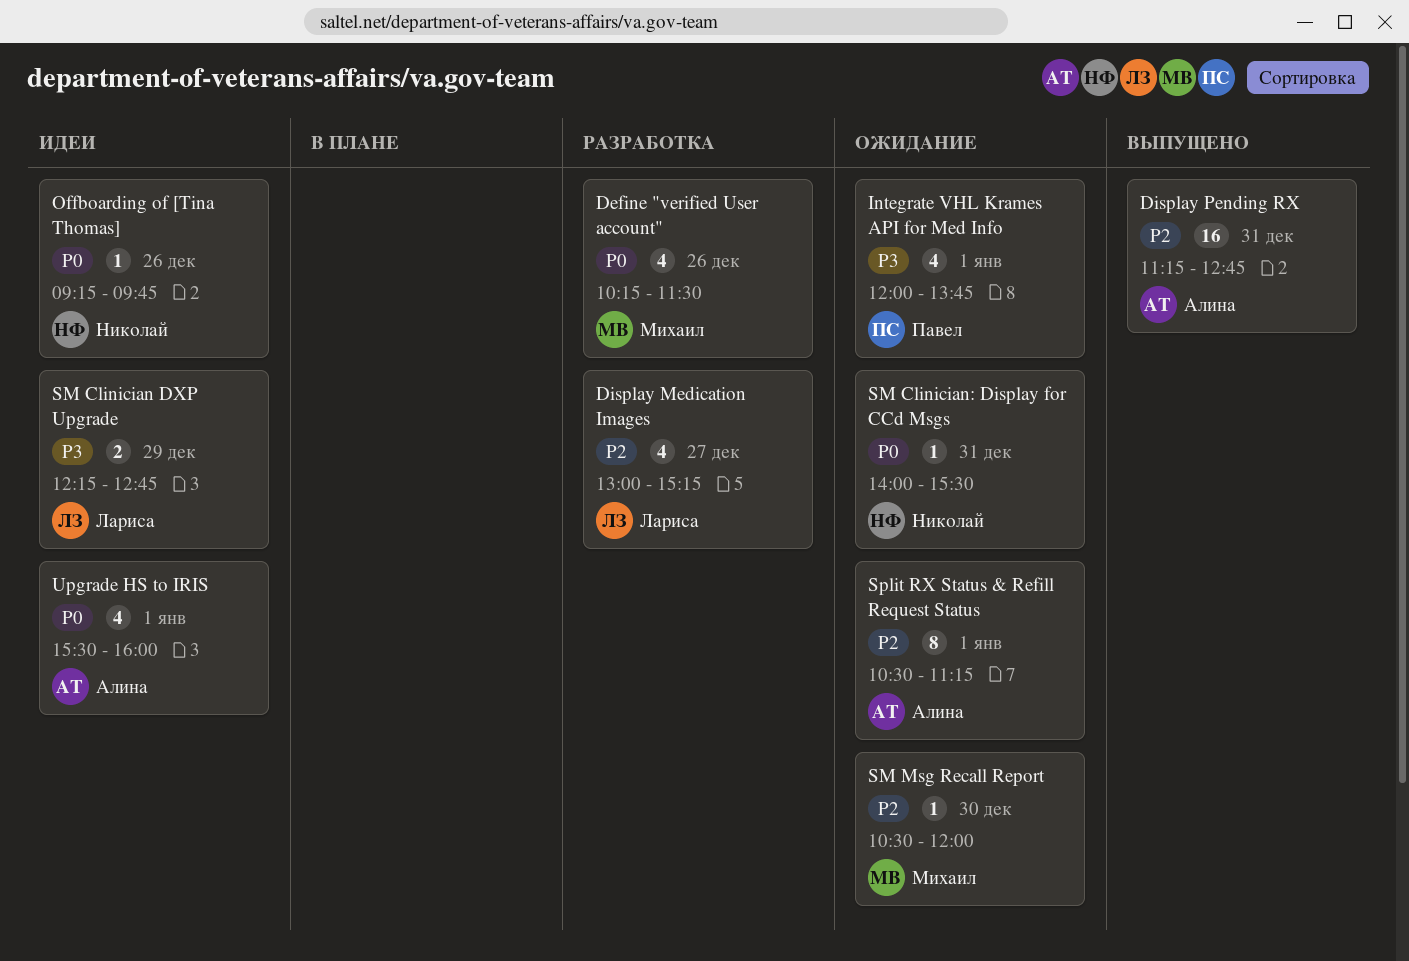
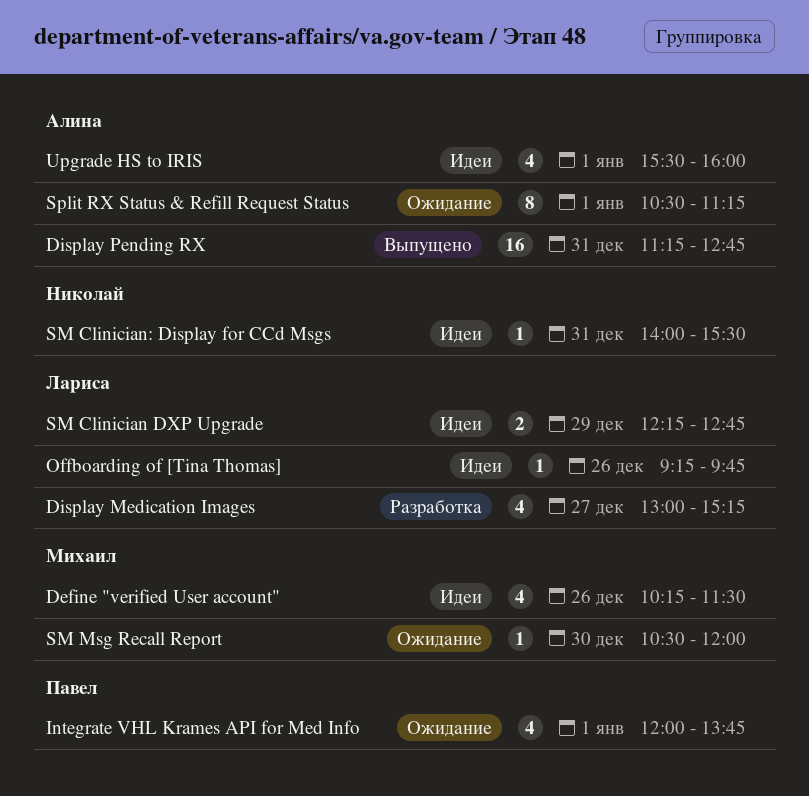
Define "verified User account", status: Разработка -> Идеи
Offboarding of [Tina Thomas], owner: Николай -> Лариса
SM Clinician: Display for CCd Msgs, status: Ожидание -> Идеи

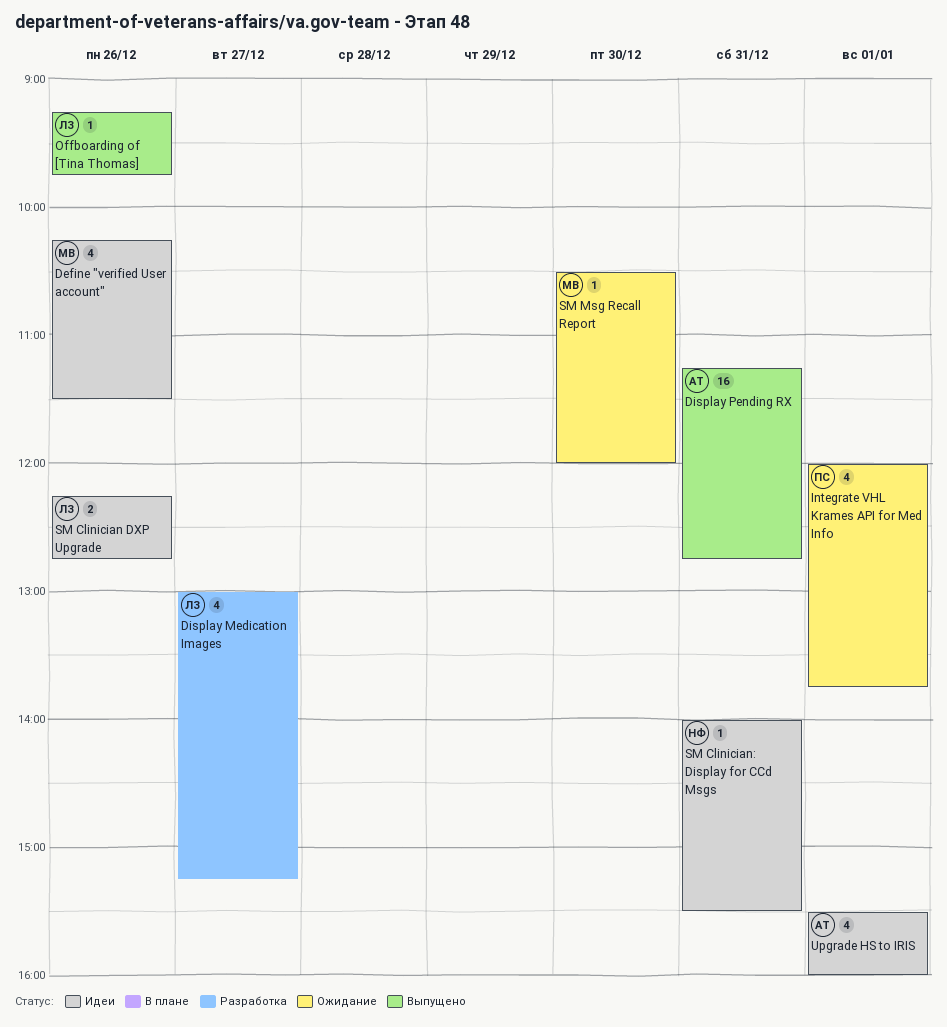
Offboarding of [Tina Thomas], status: Идеи -> Выпущено
SM Clinician DXP Upgrade, day: Dec 29 -> Dec 26
Split RX Status & Refill Request Status: present -> none

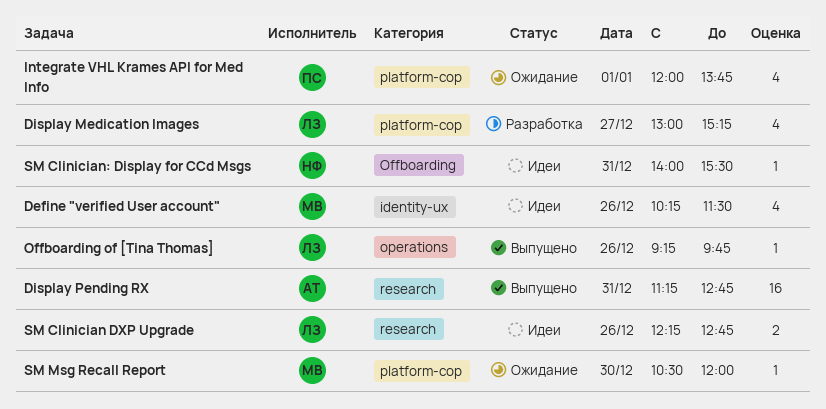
Upgrade HS to IRIS: present -> none

